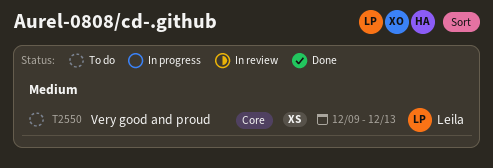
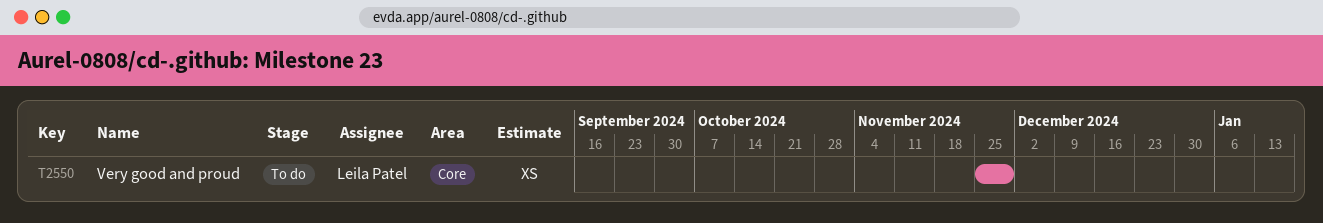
T2550, start: Dec 9 -> Nov 25
T2550, due: Dec 13 -> Nov 29

